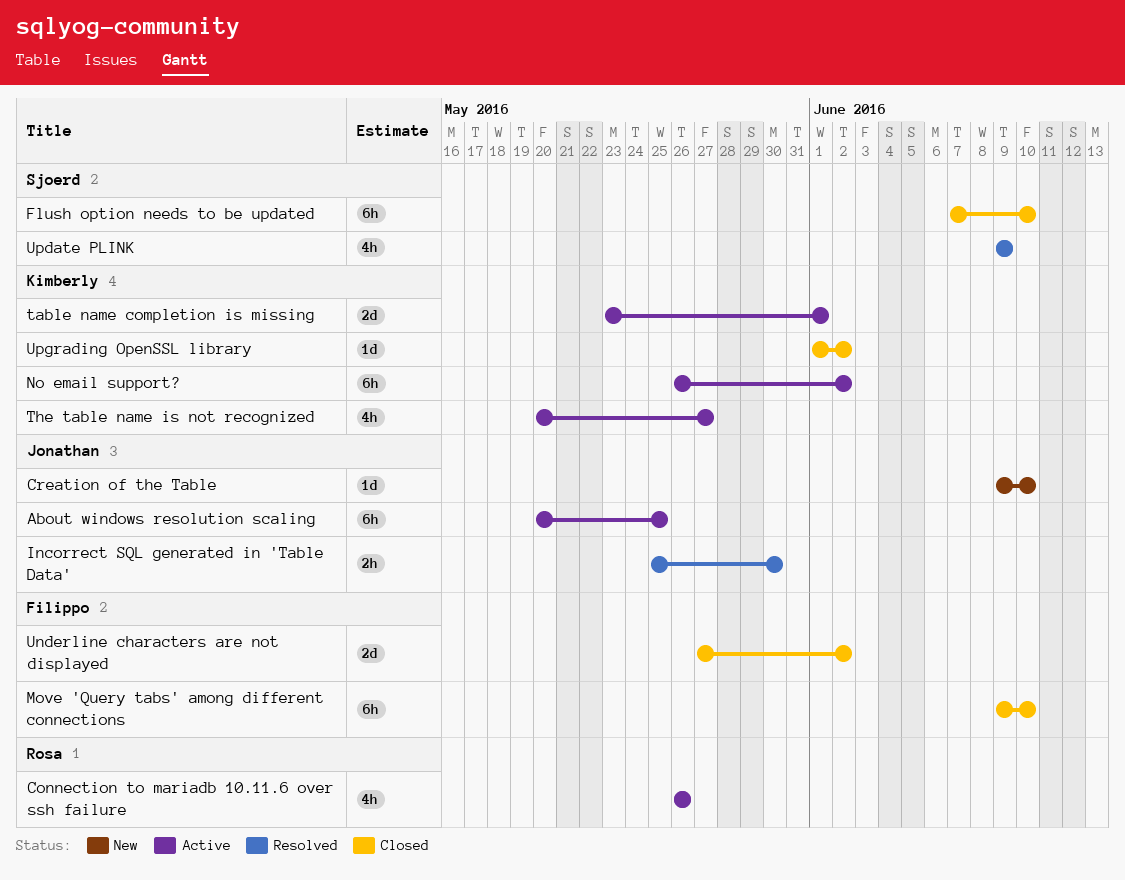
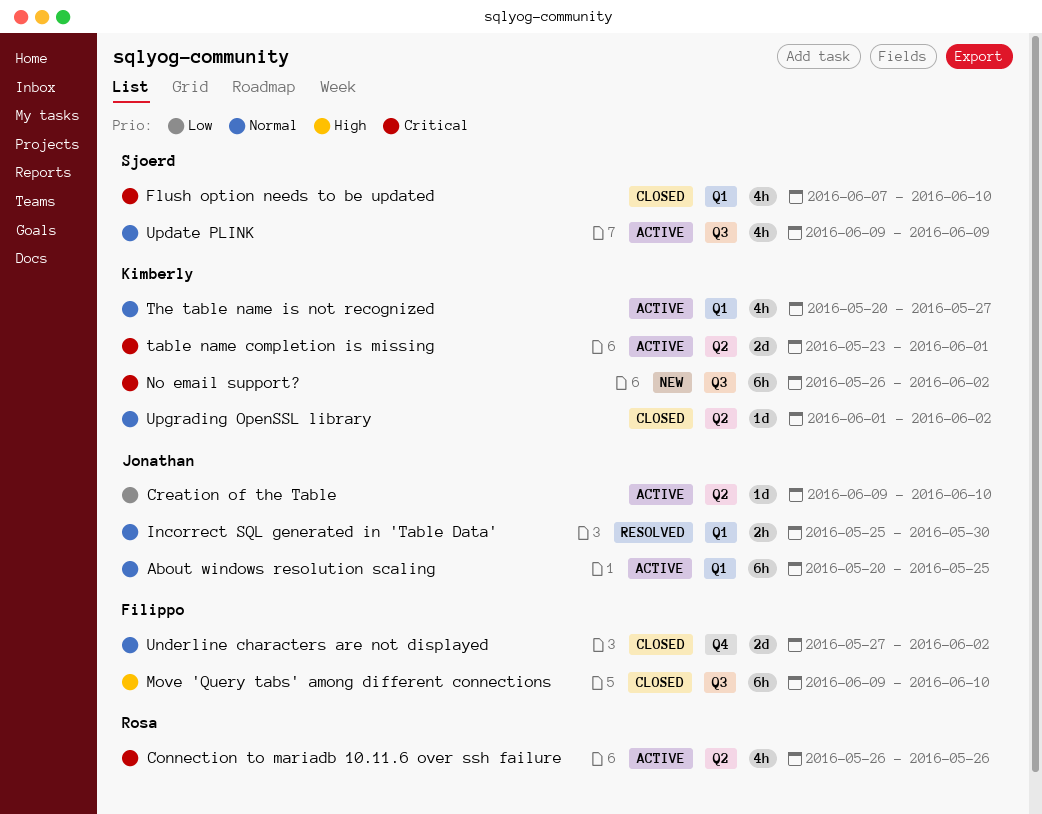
Creation of the Table, status: New -> Active
Flush option needs to be updated, estimate: 6h -> 4h
No email support?, status: Active -> New
Update PLINK, status: Resolved -> Active

